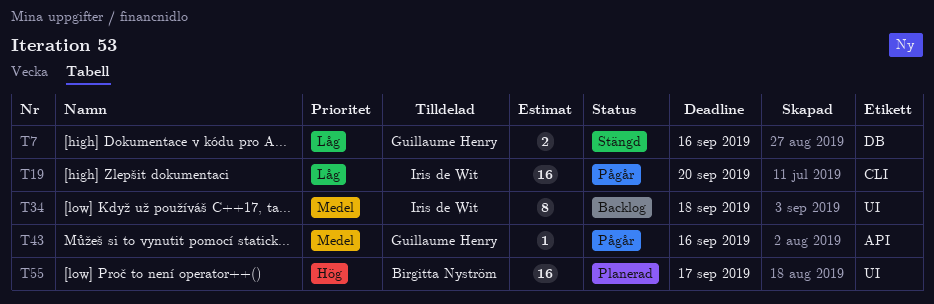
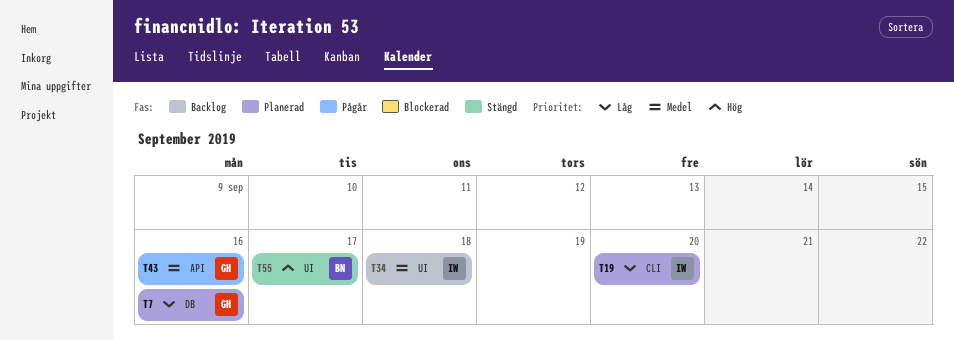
T7, status: Stängd -> Planerad
T19, status: Pågår -> Planerad
T55, status: Planerad -> Stängd

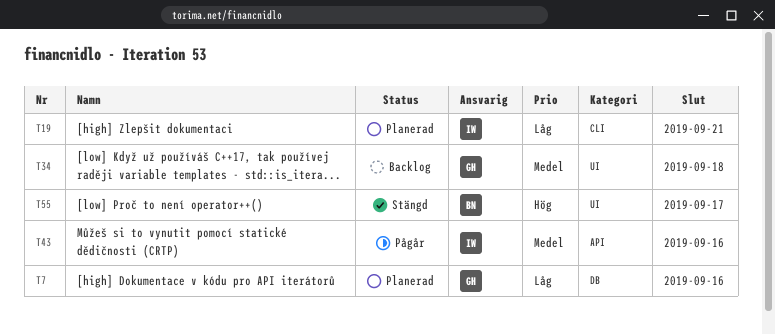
T19, due: Sep 20 -> Sep 21
T34, owner: IW -> GH
T43, owner: GH -> IW

